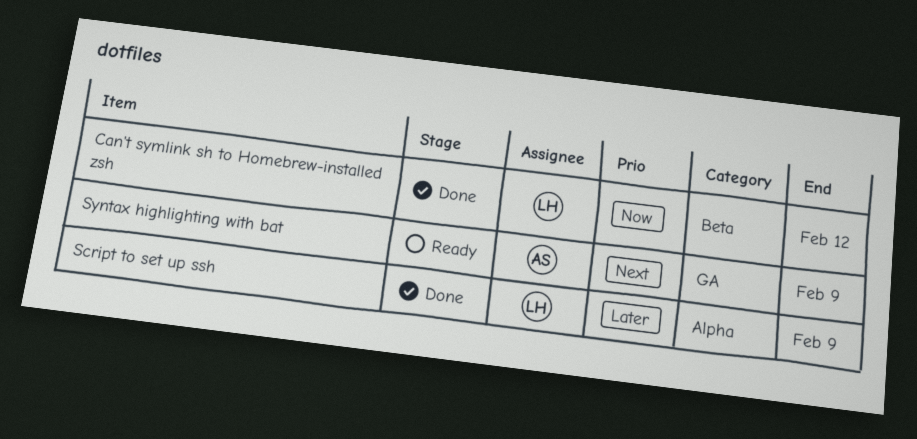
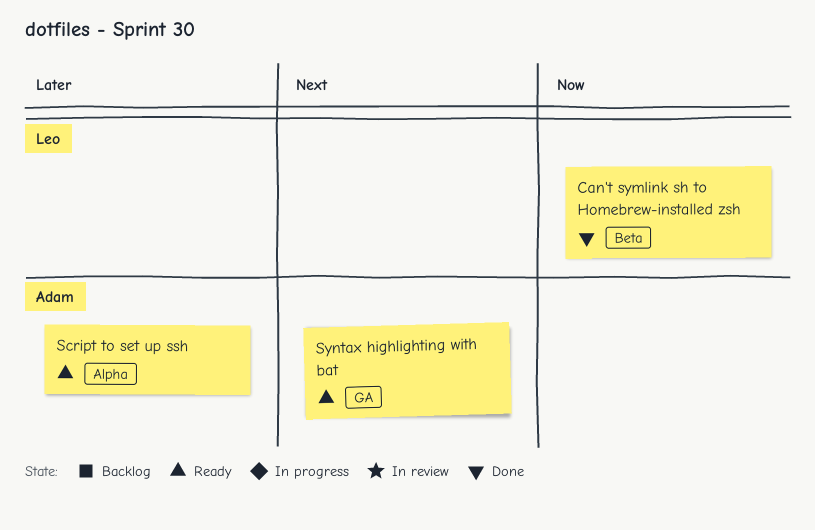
Script to set up ssh, status: Done -> Ready
Script to set up ssh, owner: Leo -> Adam

